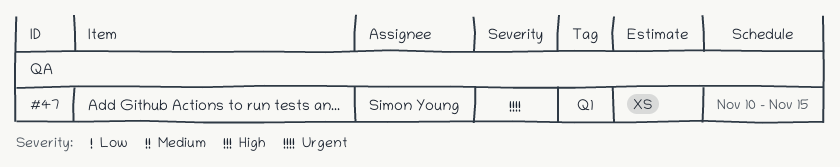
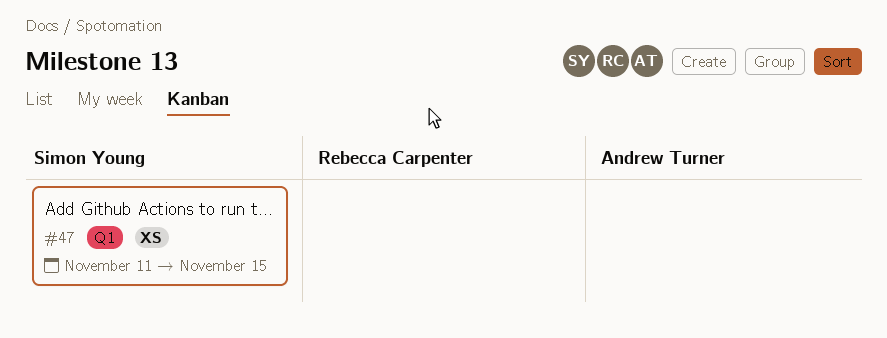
#47, start: Nov 10 -> Nov 11

